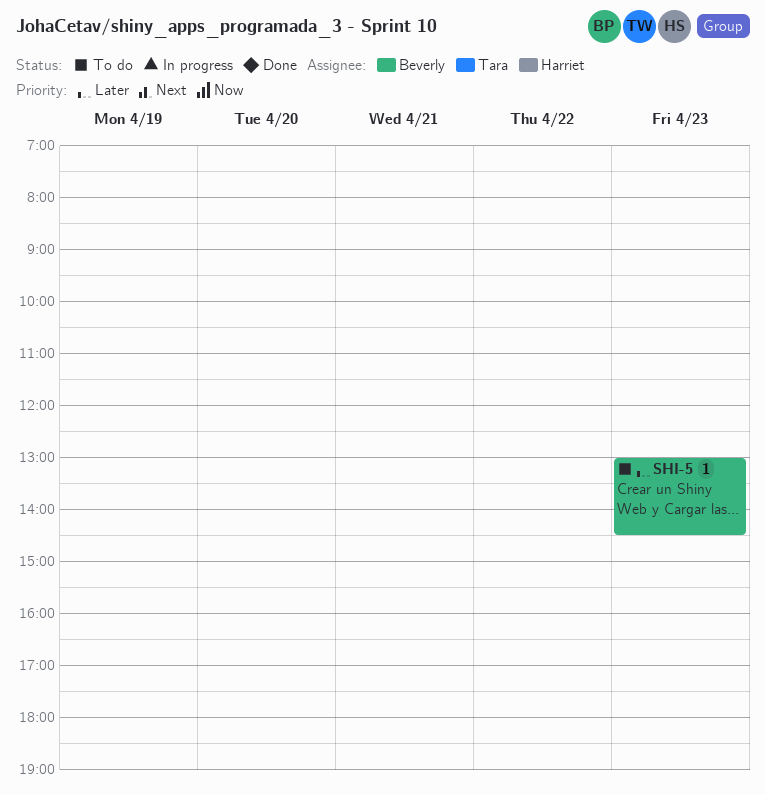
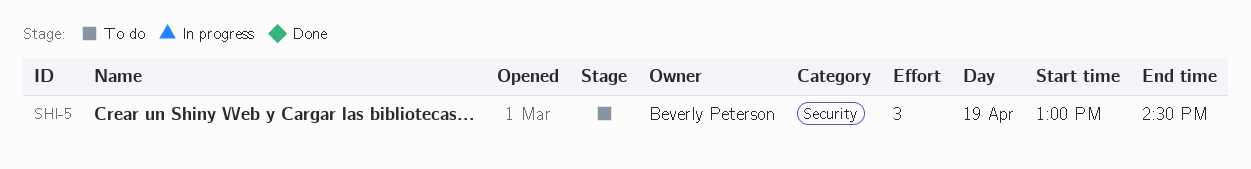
SHI-5, estimate: 1 -> 3
SHI-5, day: Apr 23 -> Apr 19

